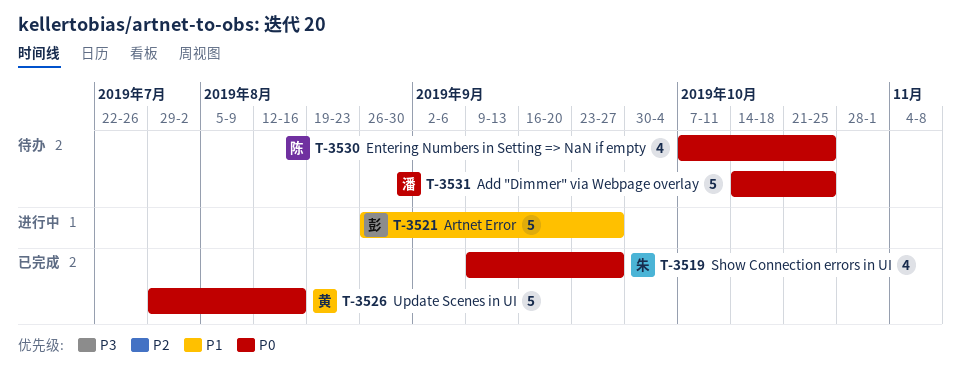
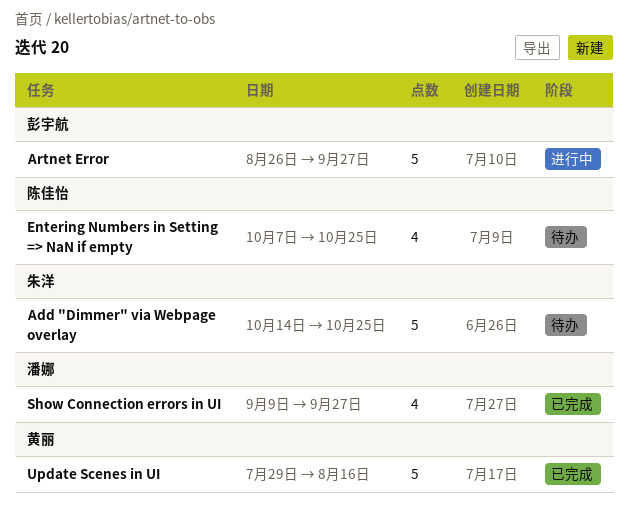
Add "Dimmer" via Webpage overlay, owner: 潘娜 -> 朱洋
Show Connection errors in UI, owner: 朱洋 -> 潘娜

